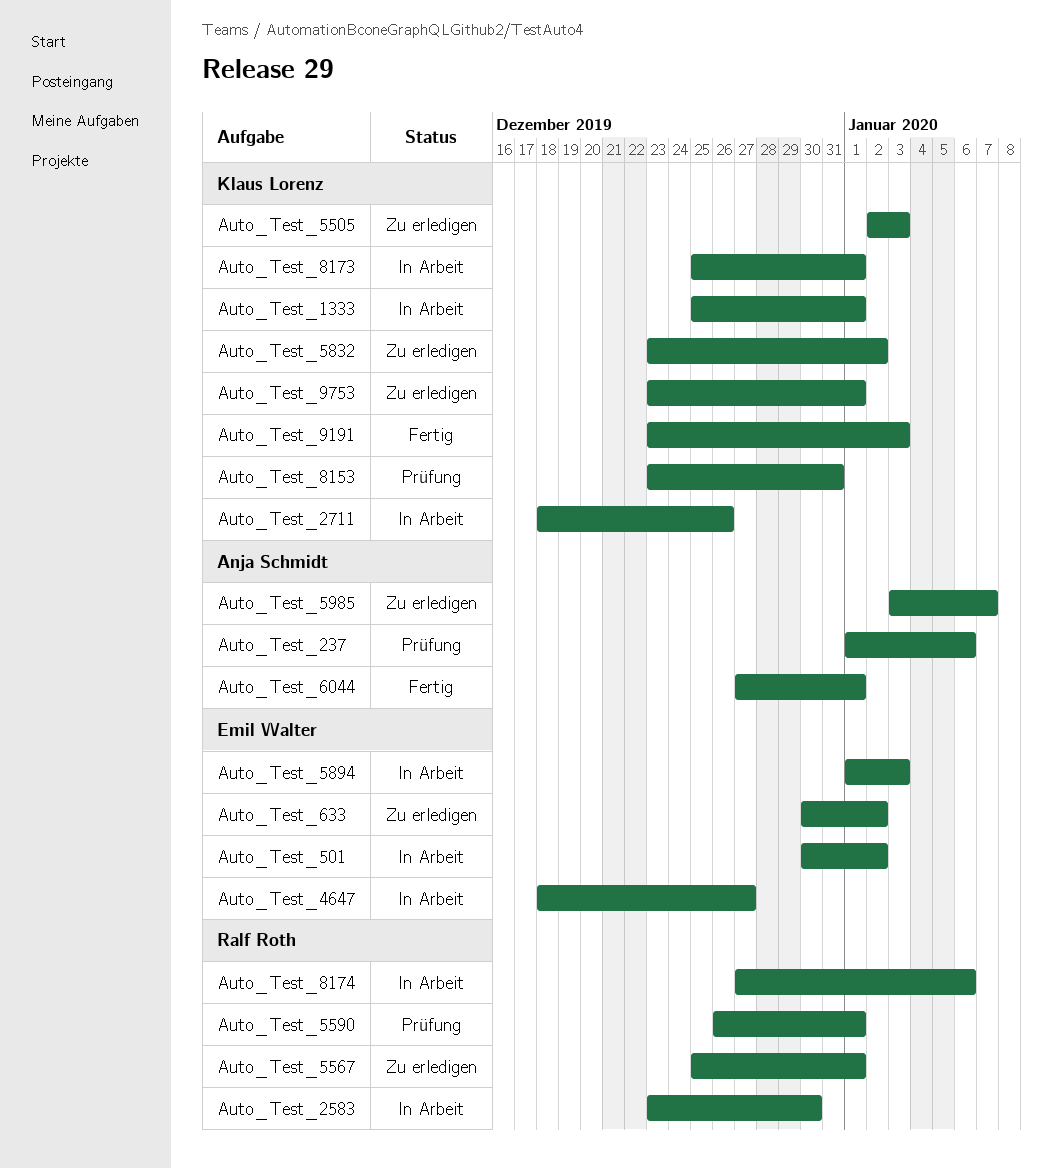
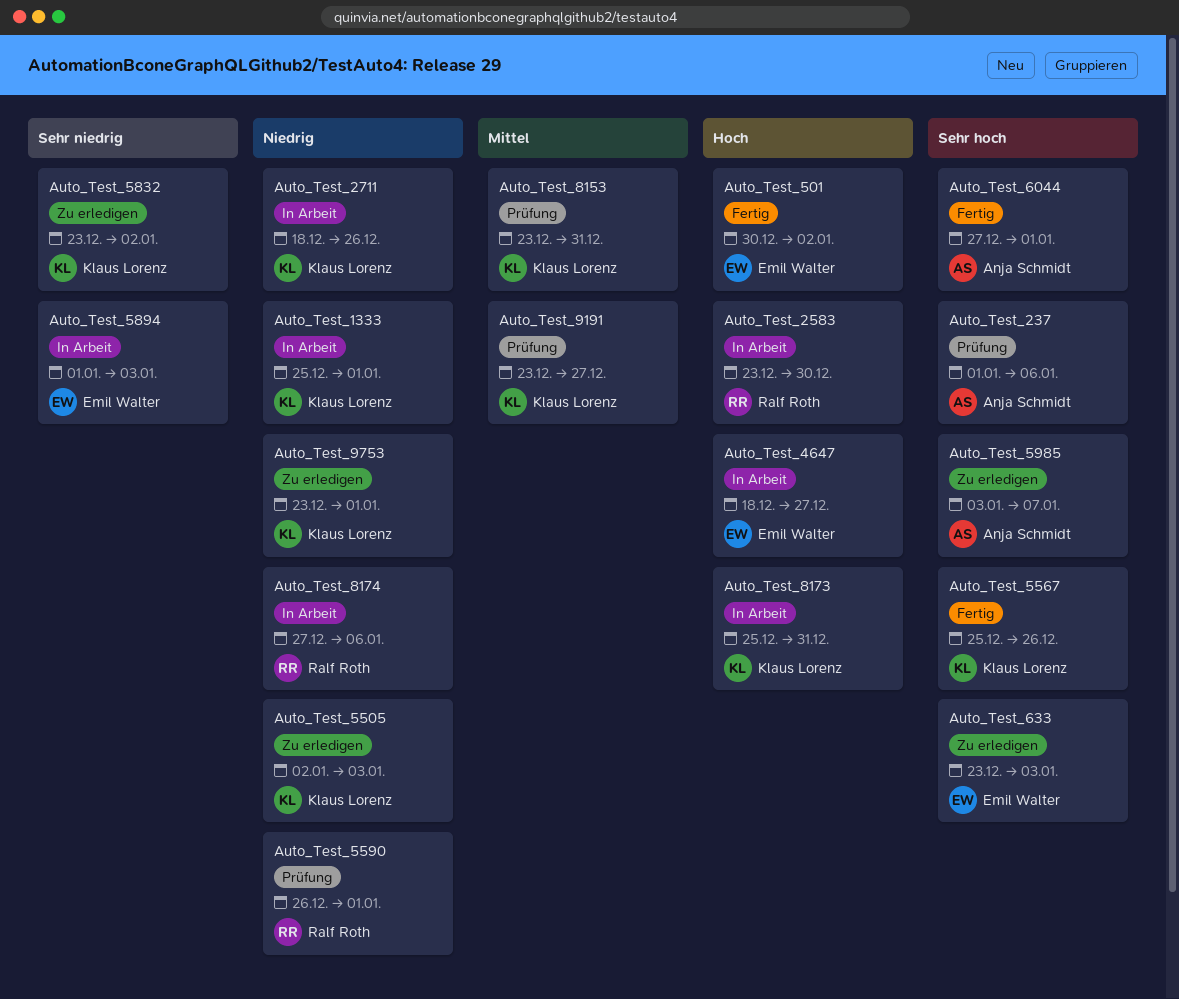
Auto_Test_501, status: In Arbeit -> Fertig
Auto_Test_5567, status: Zu erledigen -> Fertig
Auto_Test_5567, owner: Ralf Roth -> Klaus Lorenz
Auto_Test_5567, due: Jan 1 -> Dec 26
Auto_Test_633, start: Dec 30 -> Dec 23
Auto_Test_633, due: Jan 2 -> Jan 3
Auto_Test_8173, due: Jan 1 -> Dec 31
Auto_Test_9191, status: Fertig -> Prüfung
Auto_Test_9191, due: Jan 3 -> Dec 27

